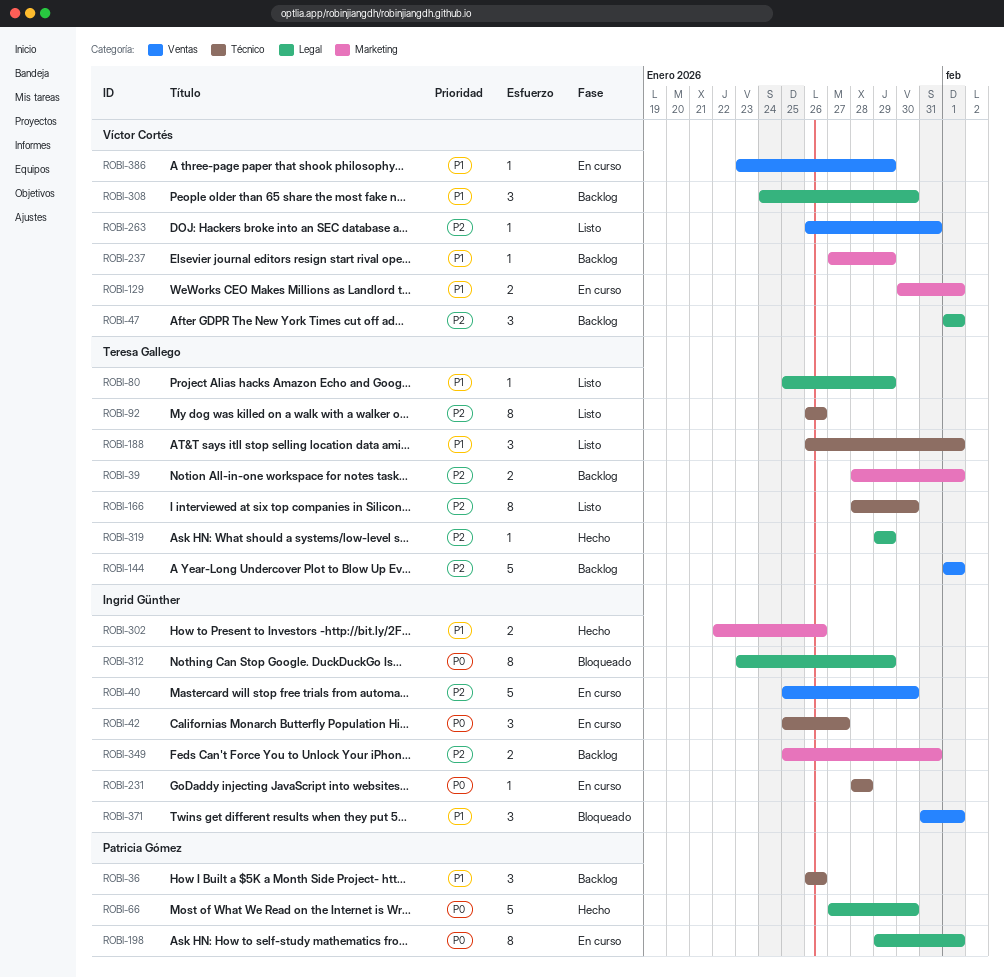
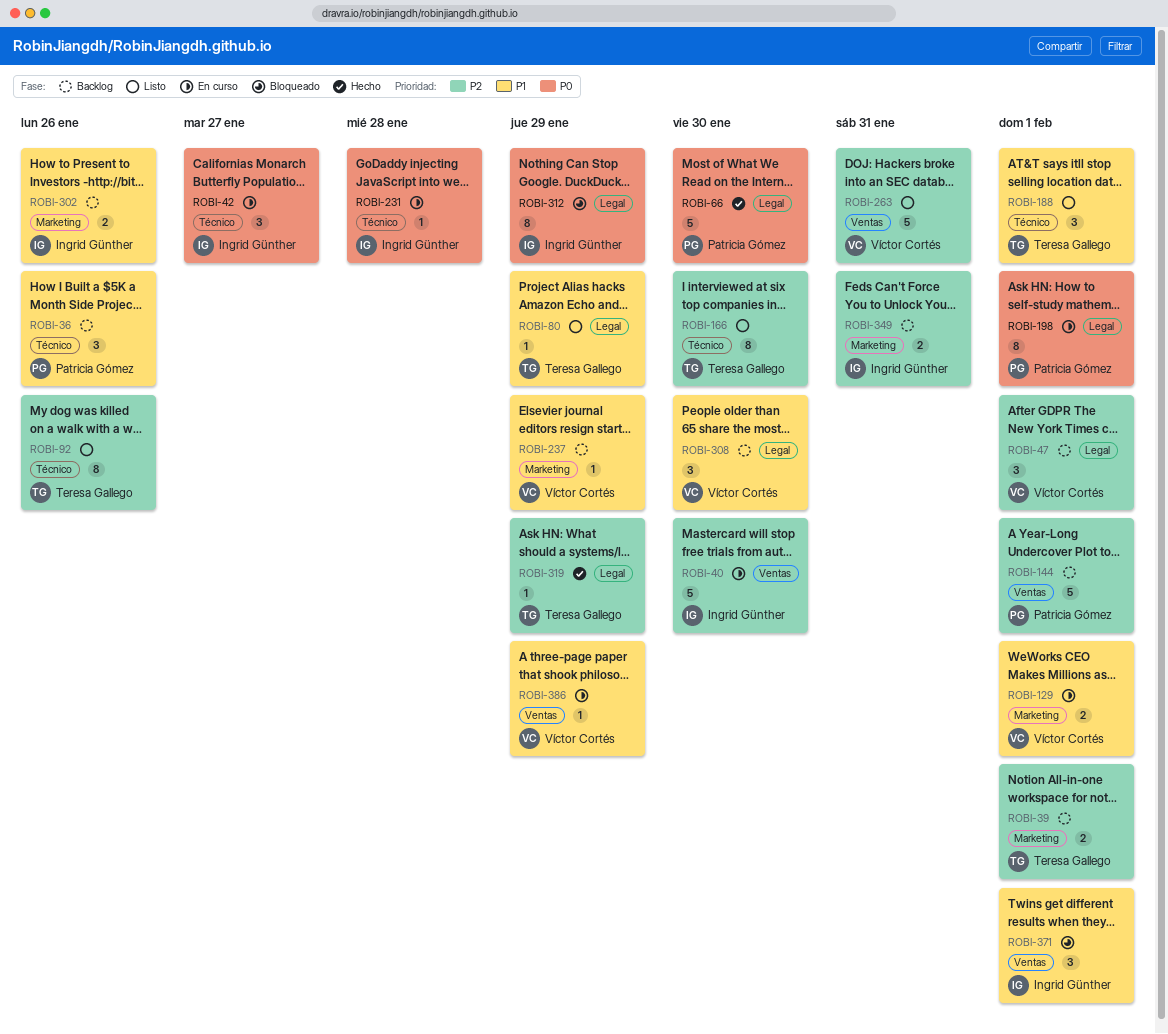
ROBI-144, owner: Teresa Gallego -> Patricia Gómez
ROBI-263, estimate: 1 -> 5
ROBI-302, status: Hecho -> Backlog

